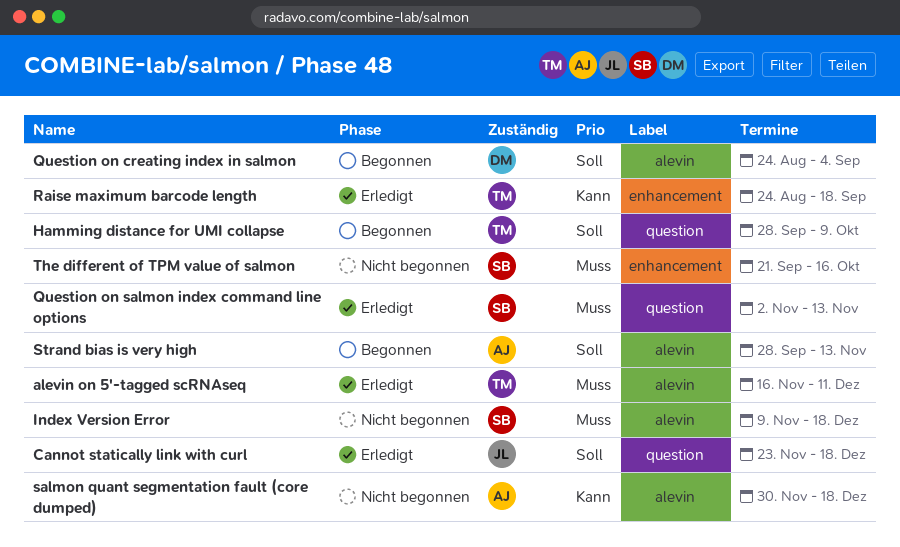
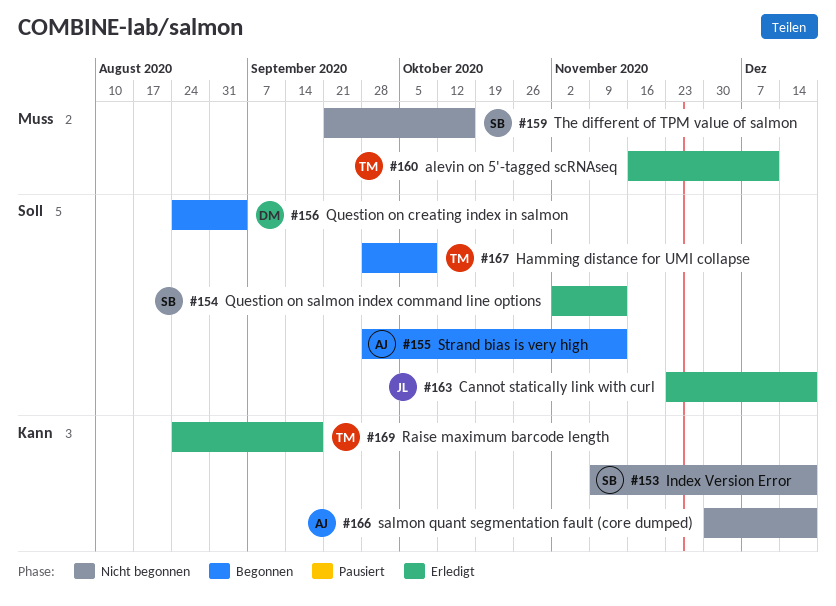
Index Version Error, priority: Muss -> Kann
Question on salmon index command line options, priority: Muss -> Soll

